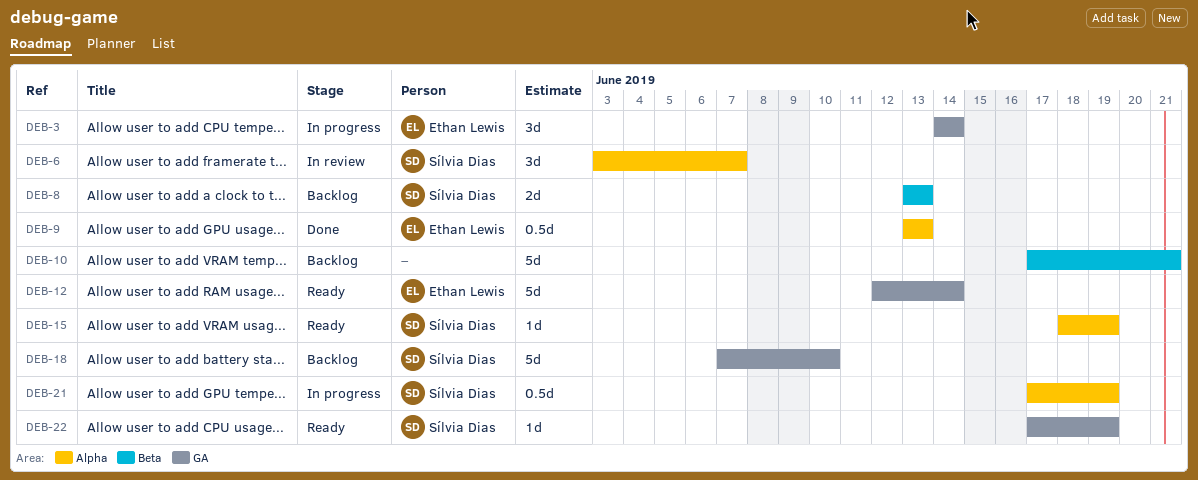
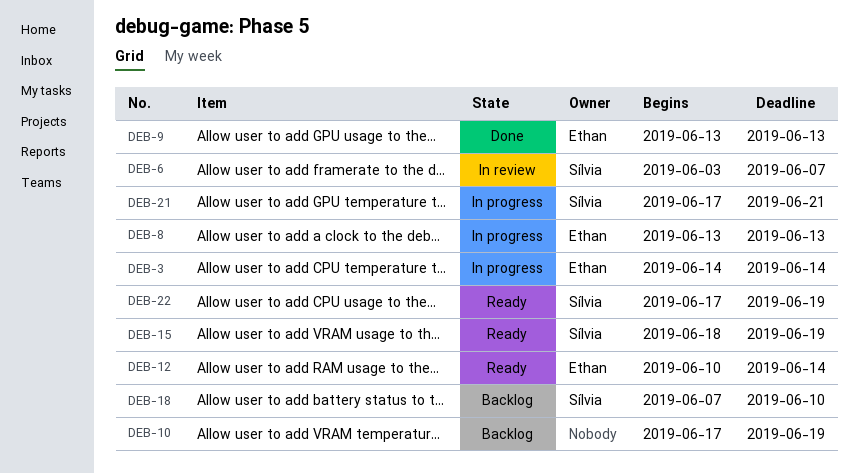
DEB-8, status: Backlog -> In progress
DEB-8, owner: Sílvia Dias -> Ethan Lewis
DEB-10, due: Jun 21 -> Jun 19
DEB-12, start: Jun 12 -> Jun 10
DEB-21, due: Jun 19 -> Jun 21

